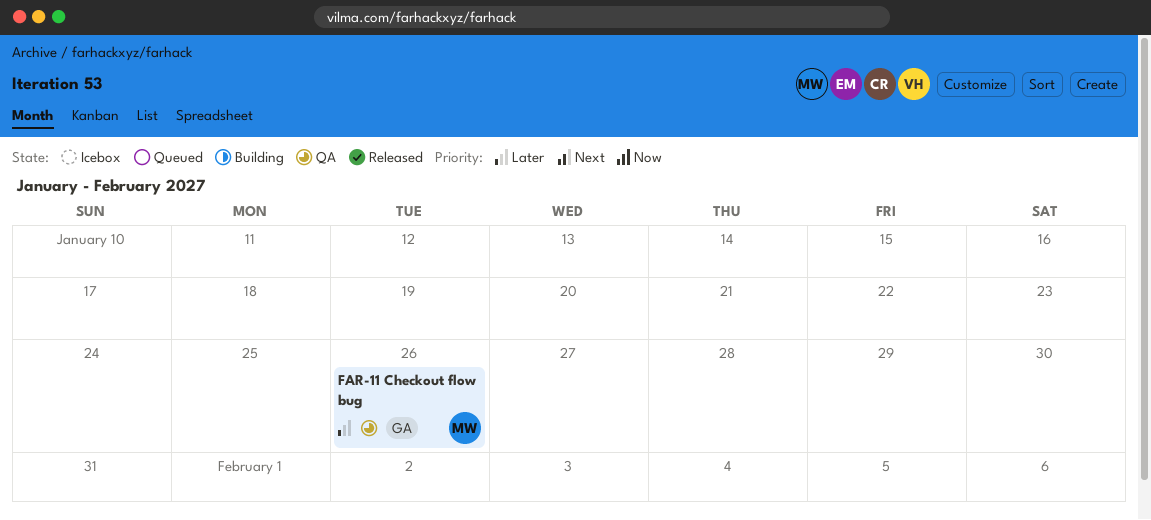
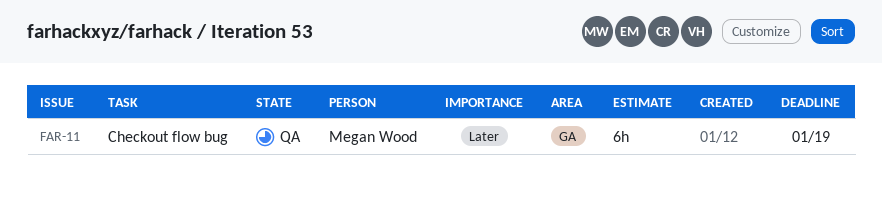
FAR-11, due: Jan 26 -> Jan 19

